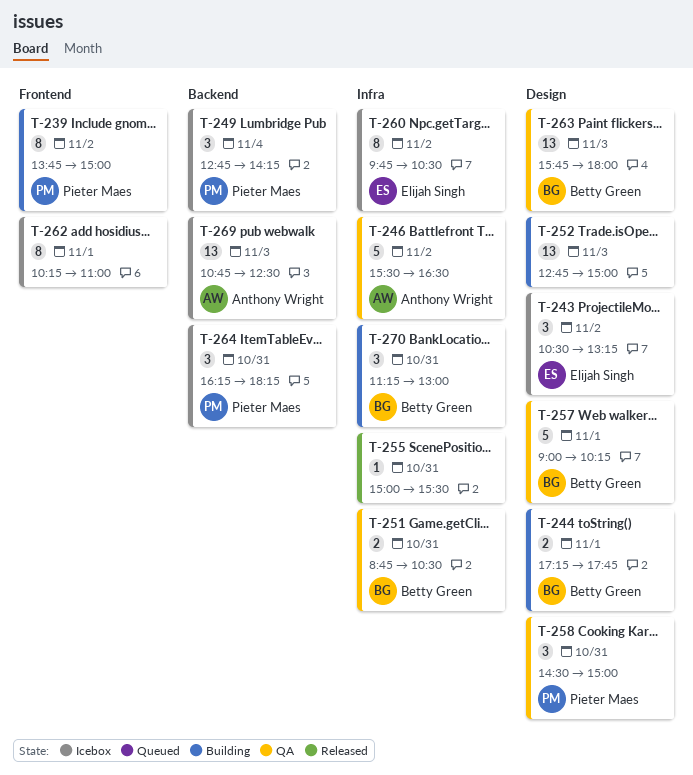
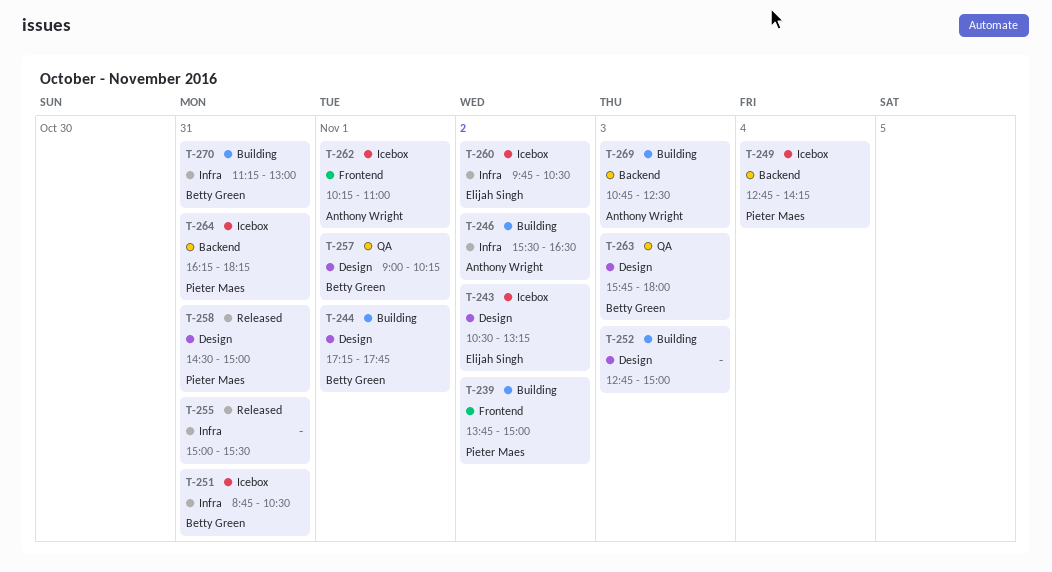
T-246, status: QA -> Building
T-251, status: QA -> Icebox
T-258, status: QA -> Released
T-262, owner: none -> Anthony Wright
T-269, status: Icebox -> Building

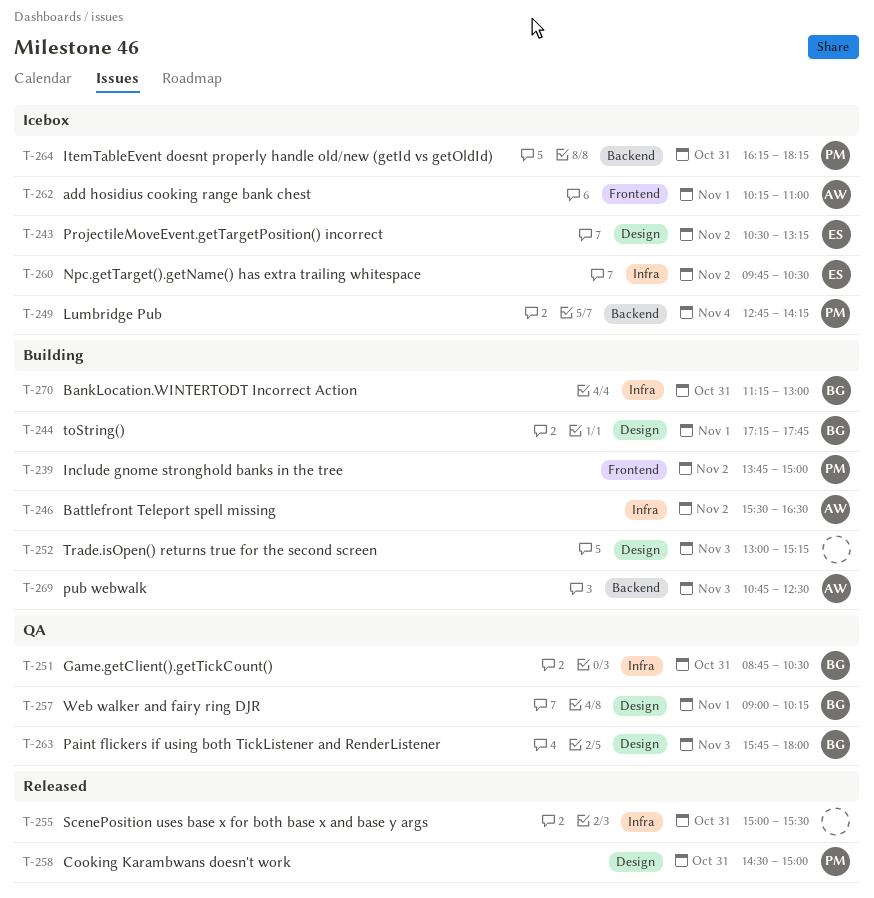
T-251, status: Icebox -> QA
T-252, begins: 12:45 -> 13:00
T-252, ends: 15:00 -> 15:15

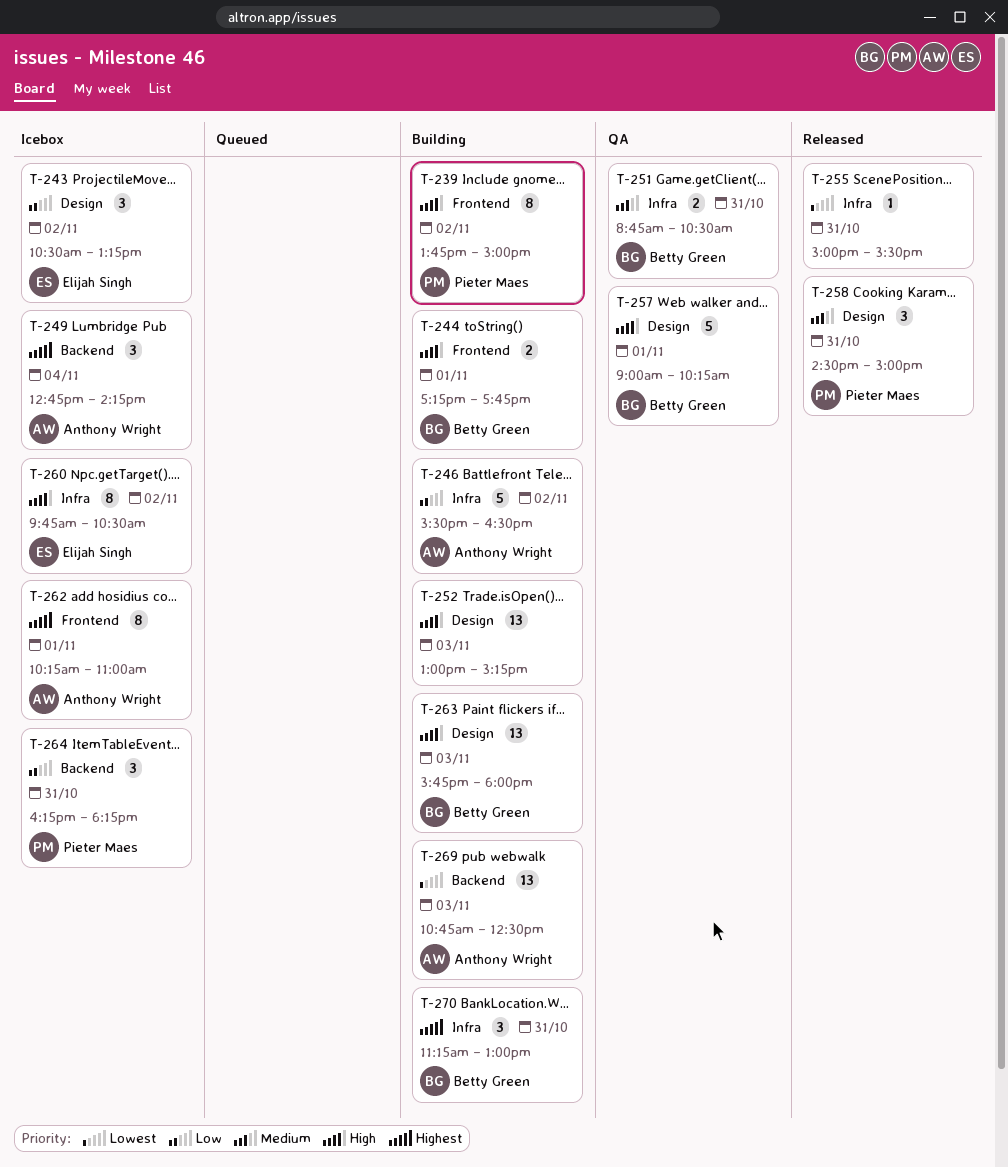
T-244, label: Design -> Frontend
T-249, owner: Pieter Maes -> Anthony Wright
T-263, status: QA -> Building

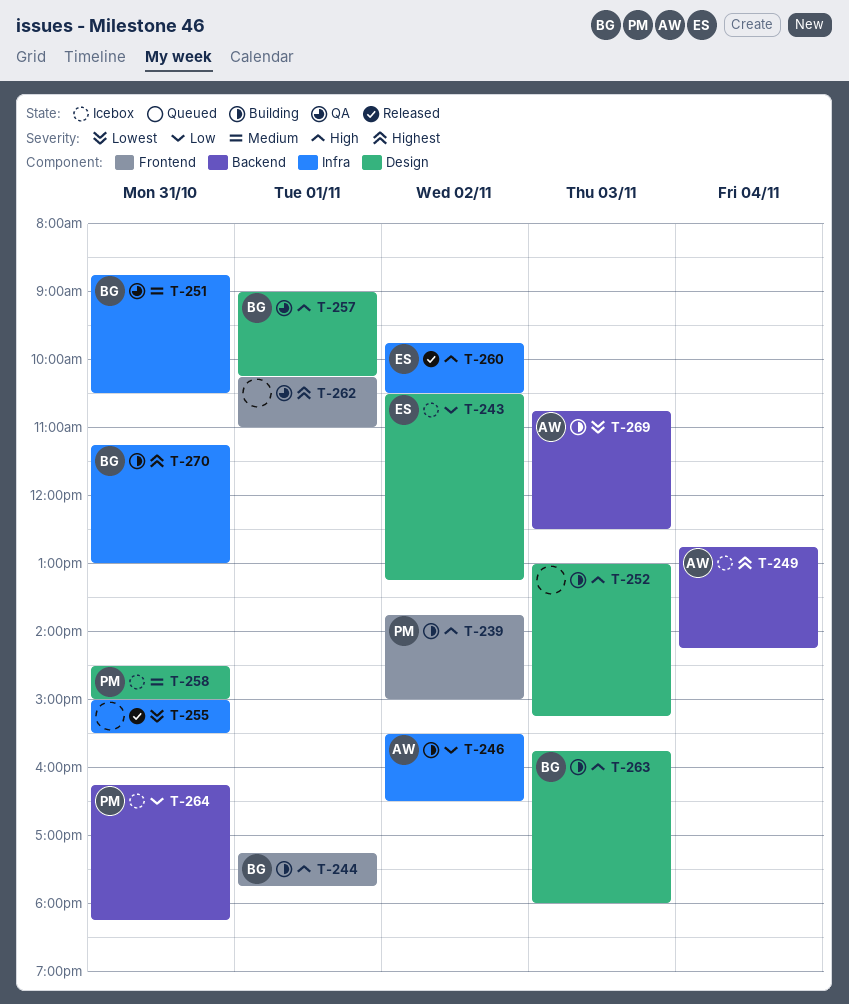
T-258, status: Released -> Icebox
T-260, status: Icebox -> Released
T-262, status: Icebox -> QA
T-262, owner: Anthony Wright -> none

